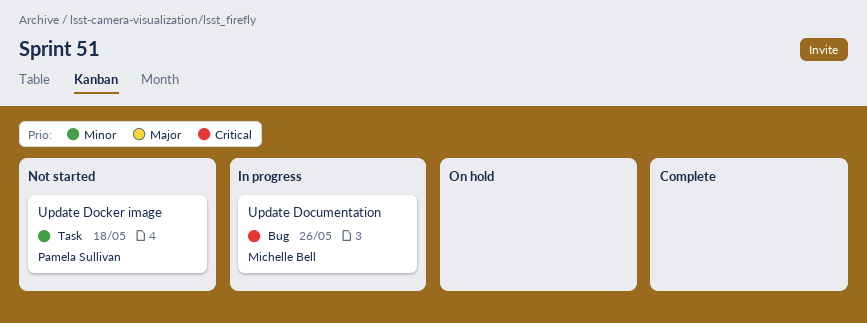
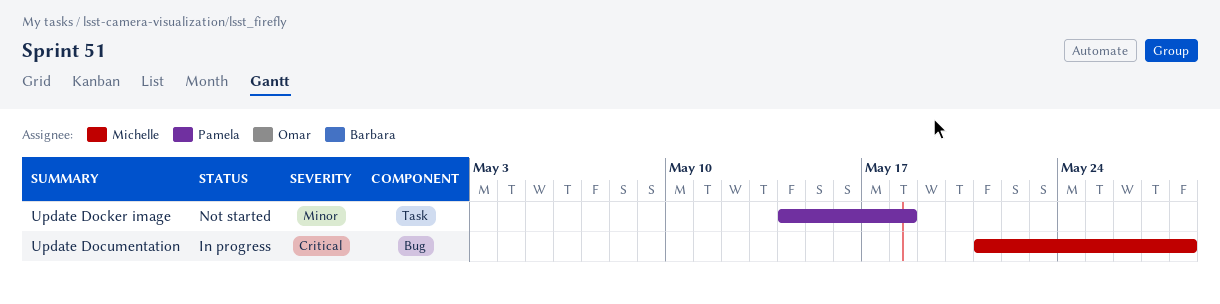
Update Documentation, due: May 26 -> May 28

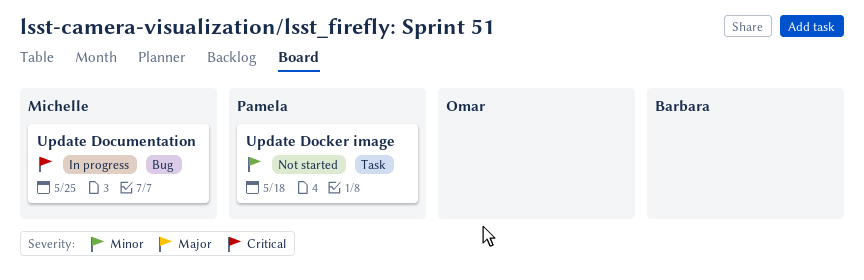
Update Documentation, due: May 28 -> May 25

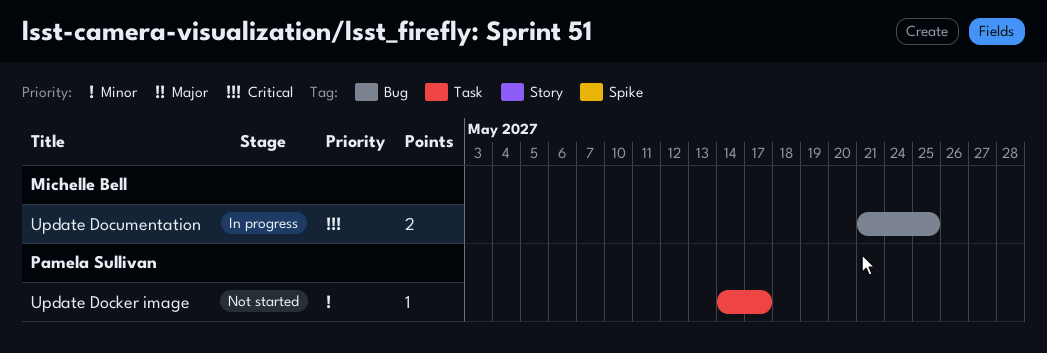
Update Docker image, due: May 18 -> May 17

